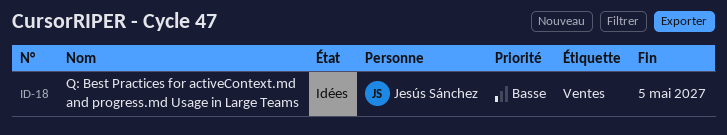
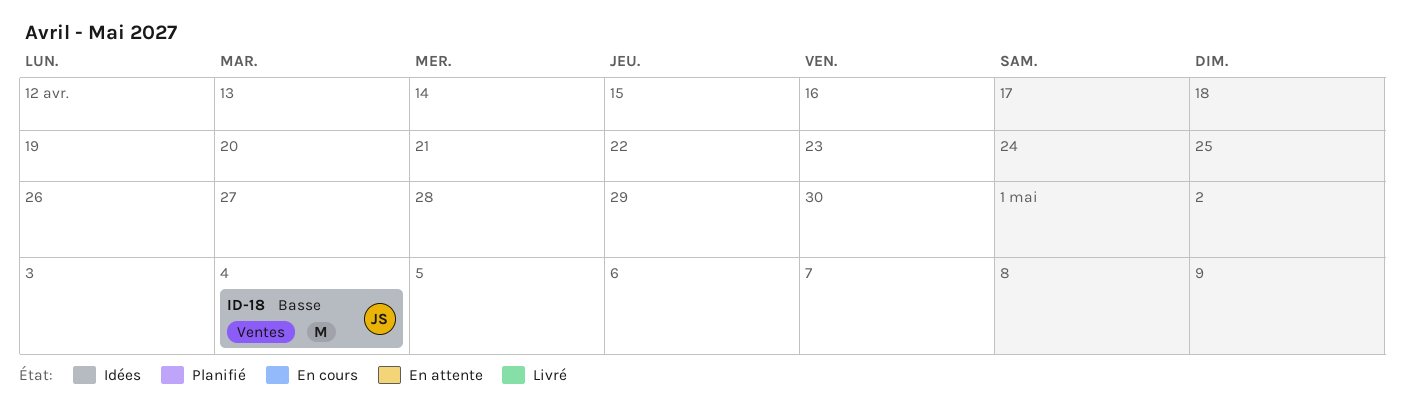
ID-18, due: May 5 -> May 4

